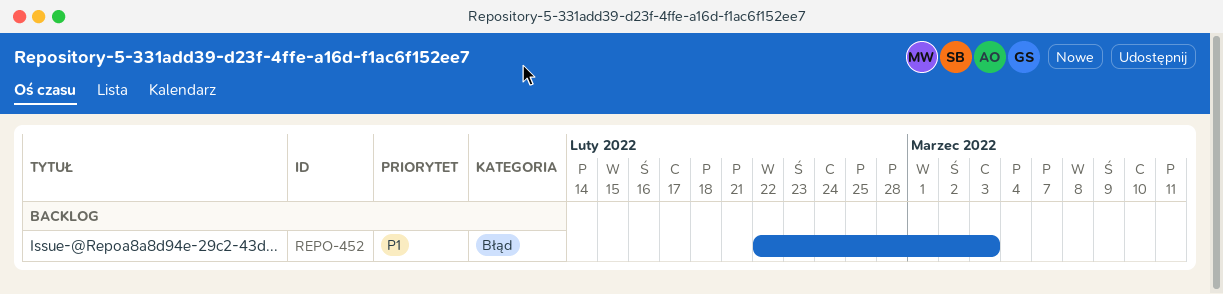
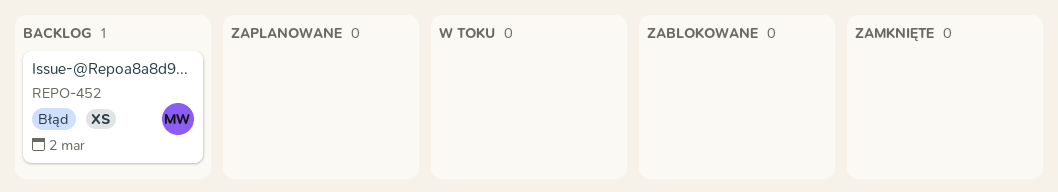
REPO-452, due: Mar 3 -> Mar 2

